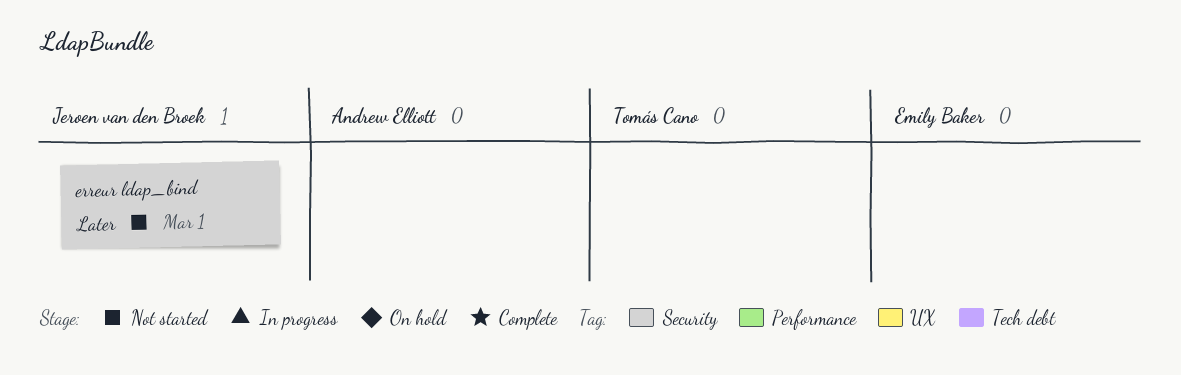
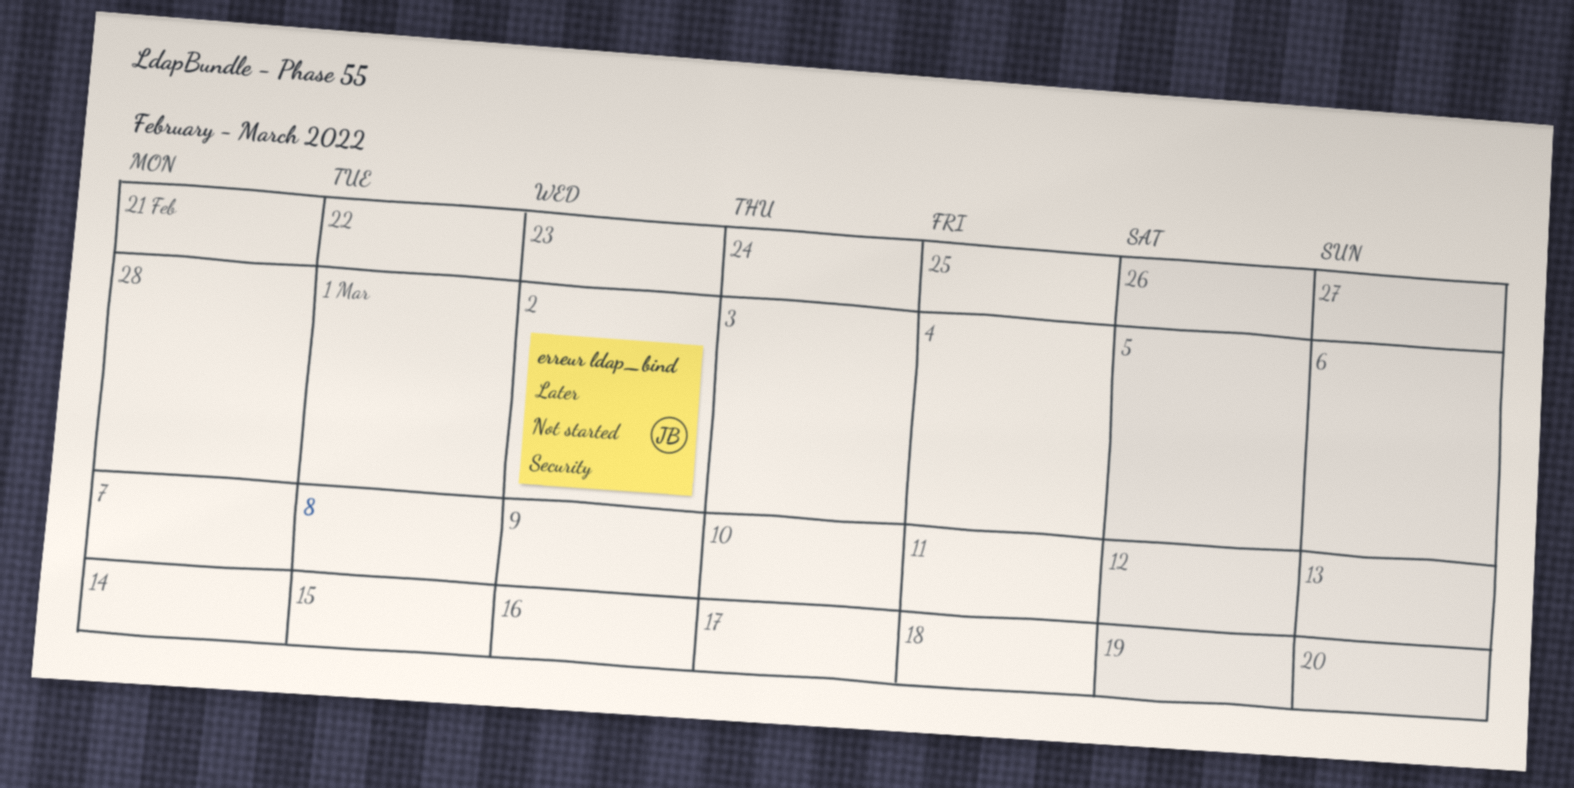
erreur ldap_bind, due: Mar 1 -> Mar 2

